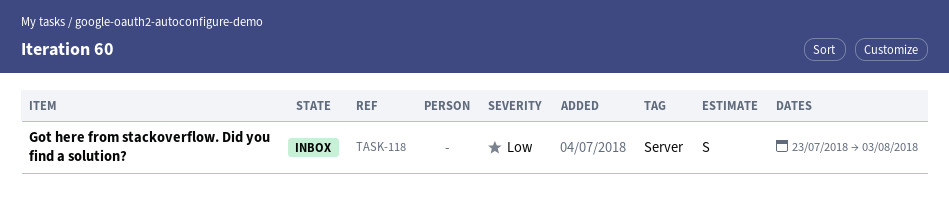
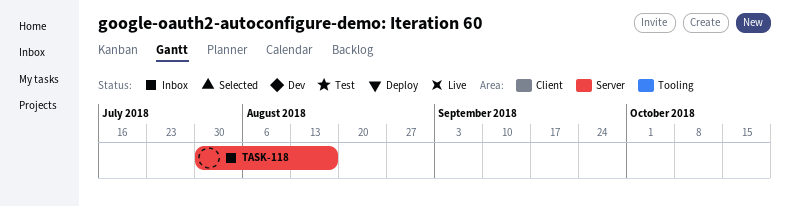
TASK-118, start: Jul 23 -> Jul 30
TASK-118, due: Aug 3 -> Aug 17

